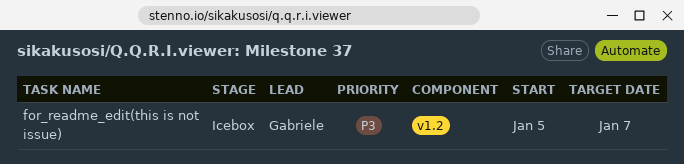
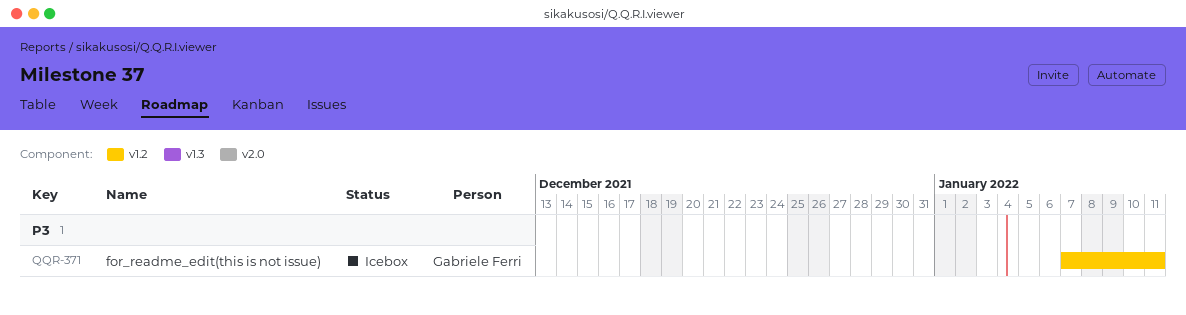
for_readme_edit(this is not issue), start: Jan 5 -> Jan 7
for_readme_edit(this is not issue), due: Jan 7 -> Jan 11

